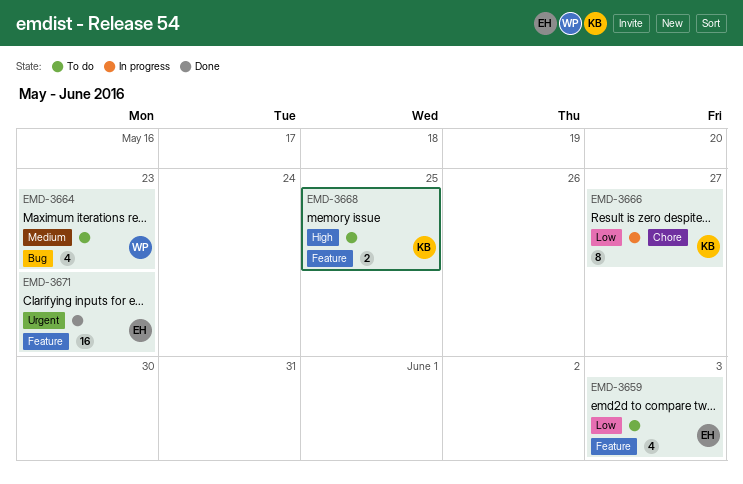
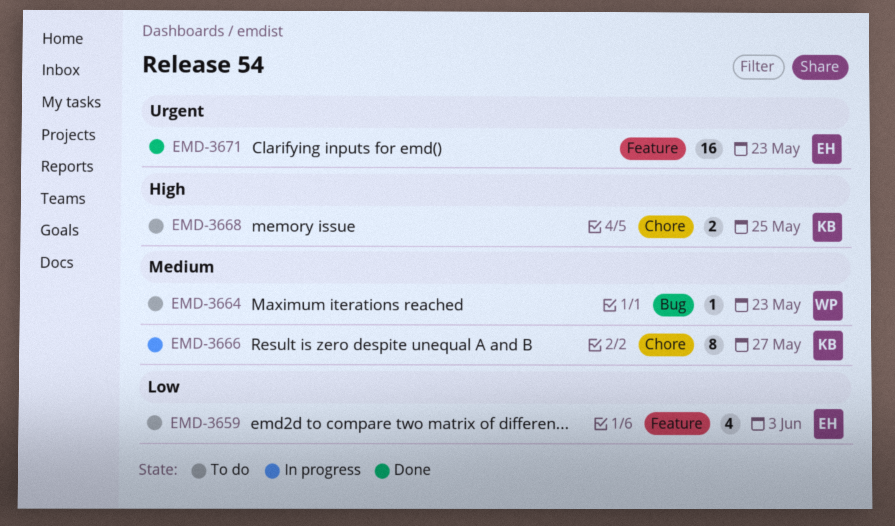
EMD-3664, estimate: 4 -> 1
EMD-3666, priority: Low -> Medium
EMD-3668, label: Feature -> Chore

